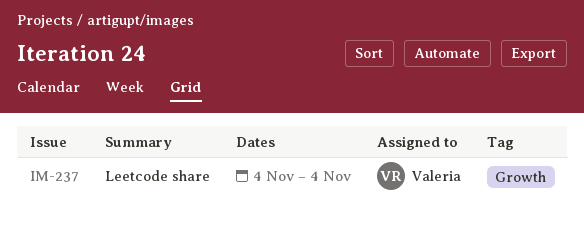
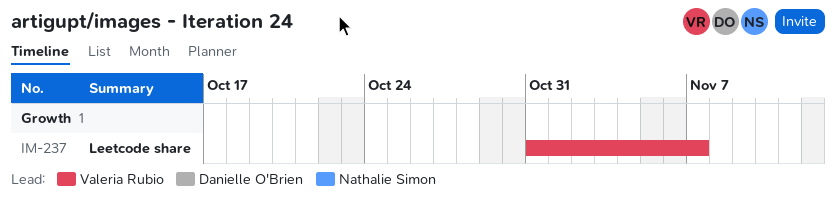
IM-237, start: Nov 4 -> Oct 31
IM-237, due: Nov 4 -> Nov 7

